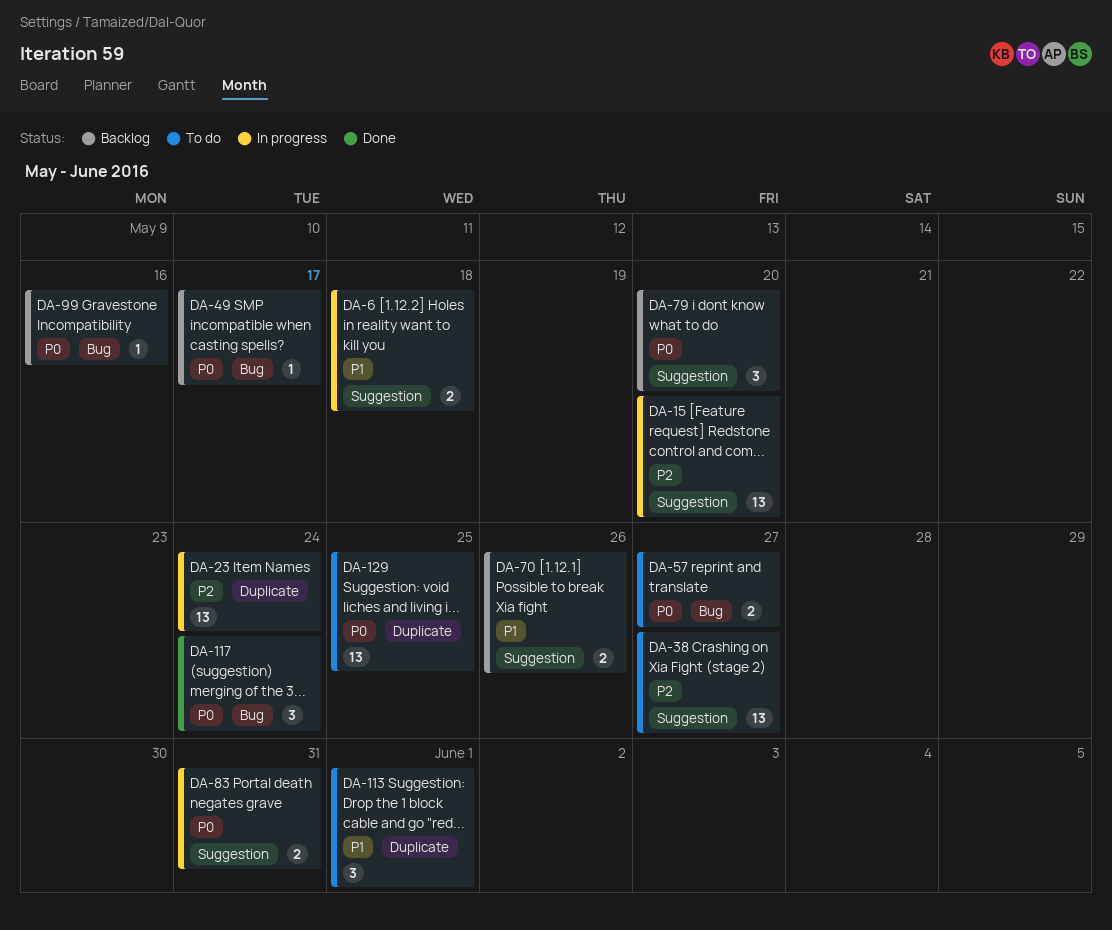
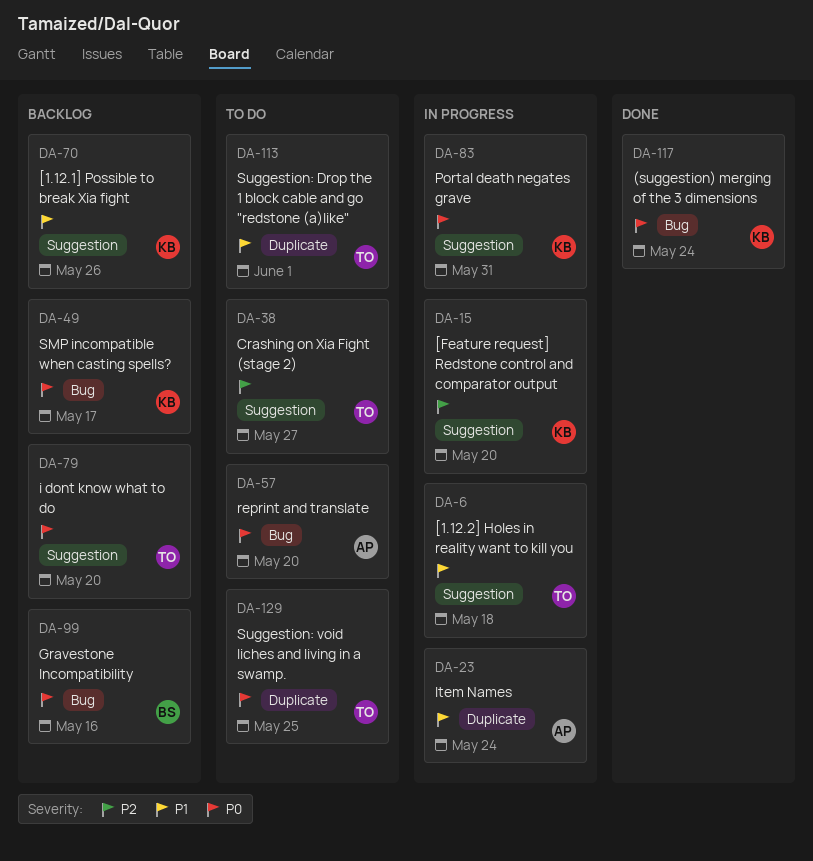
DA-23, priority: P2 -> P1
DA-57, due: May 27 -> May 20

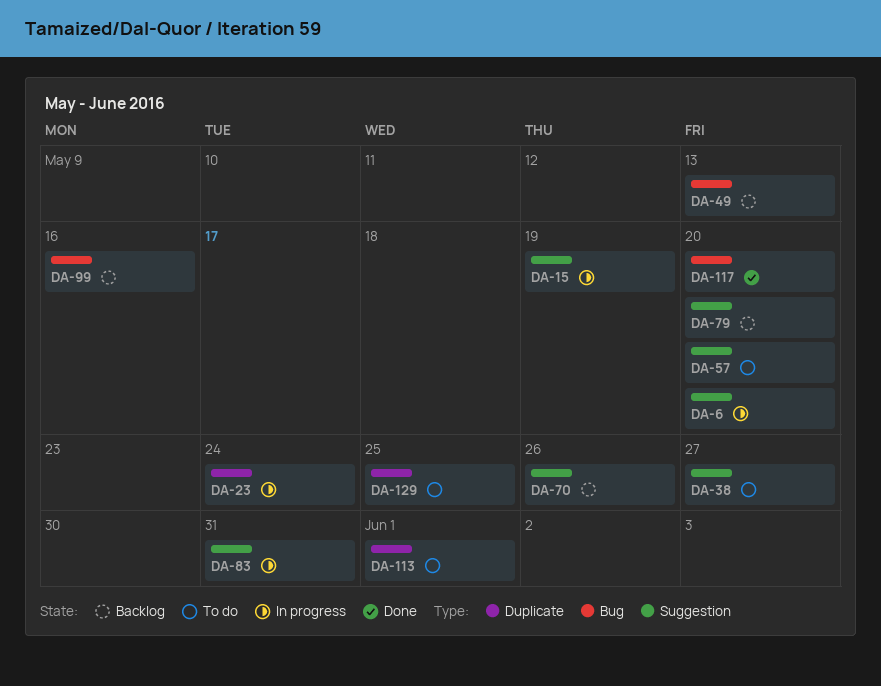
DA-6, due: May 18 -> May 20
DA-15, due: May 20 -> May 19
DA-49, due: May 17 -> May 13
DA-57, label: Bug -> Suggestion
DA-117, due: May 24 -> May 20

